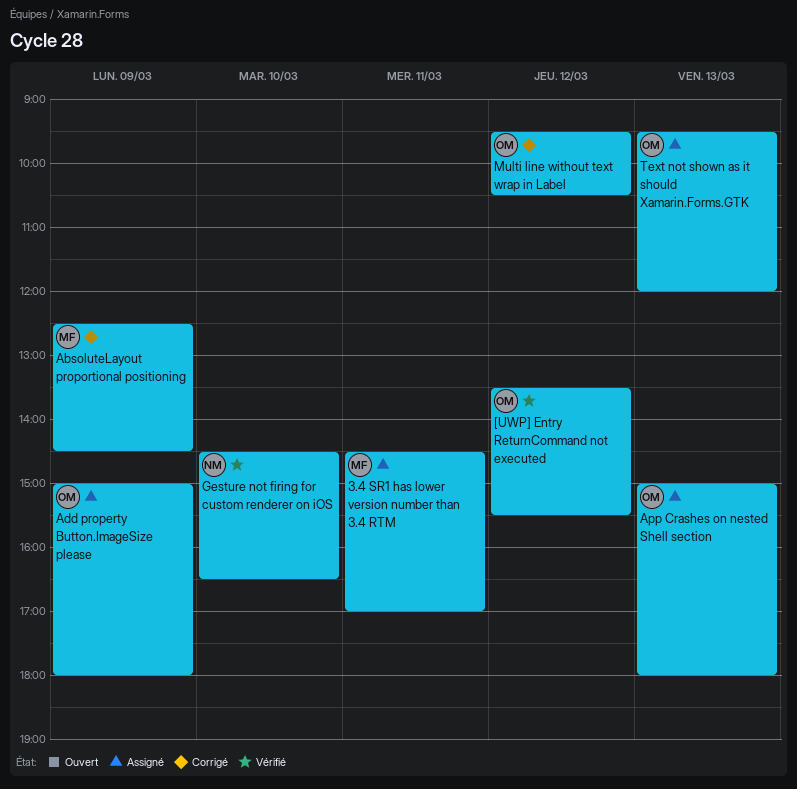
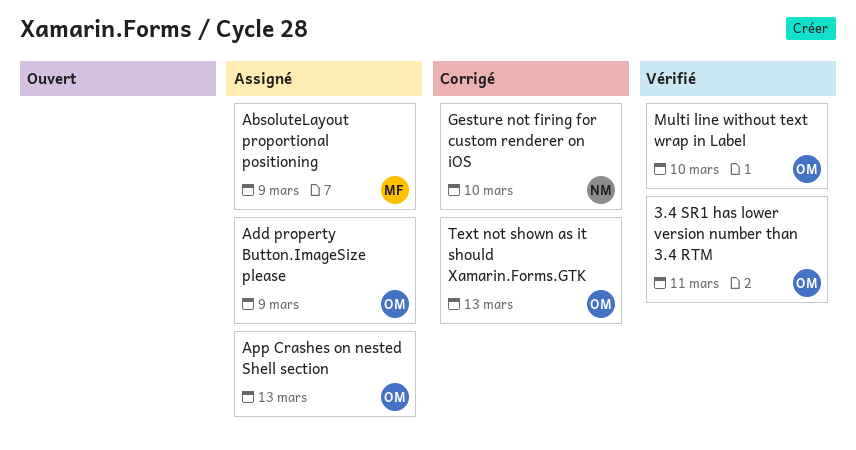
3.4 SR1 has lower version number than 3.4 RTM, status: Assigné -> Vérifié
3.4 SR1 has lower version number than 3.4 RTM, owner: MF -> OM
[UWP] Entry ReturnCommand not executed: present -> none
AbsoluteLayout proportional positioning, status: Corrigé -> Assigné
Gesture not firing for custom renderer on iOS, status: Vérifié -> Corrigé
Multi line without text wrap in Label, status: Corrigé -> Vérifié
Multi line without text wrap in Label, day: Mar 12 -> Mar 10
Text not shown as it should Xamarin.Forms.GTK, status: Assigné -> Corrigé

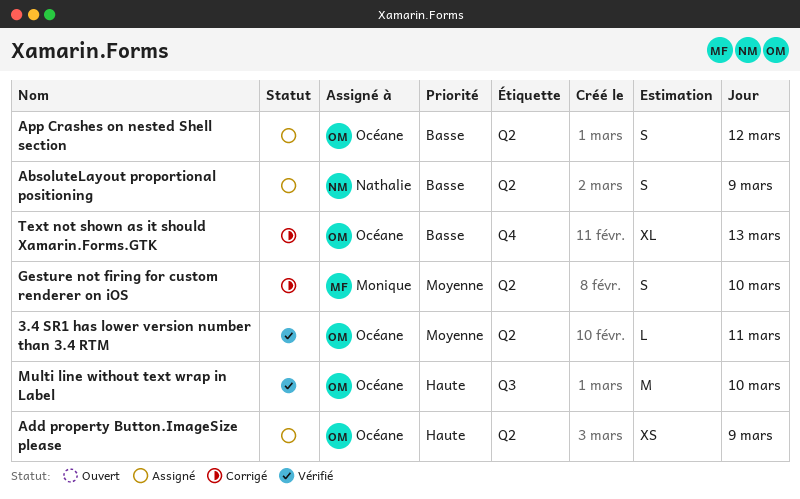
AbsoluteLayout proportional positioning, owner: Monique -> Nathalie
App Crashes on nested Shell section, day: Mar 13 -> Mar 12
Gesture not firing for custom renderer on iOS, owner: Nathalie -> Monique

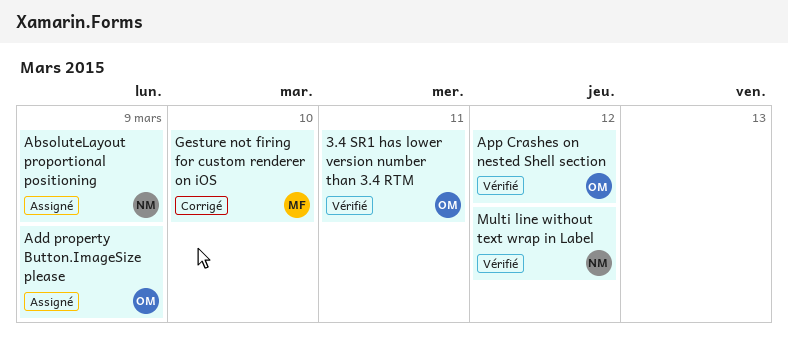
App Crashes on nested Shell section, status: Assigné -> Vérifié
Multi line without text wrap in Label, owner: Océane -> Nathalie
Multi line without text wrap in Label, day: Mar 10 -> Mar 12
Text not shown as it should Xamarin.Forms.GTK: present -> none

